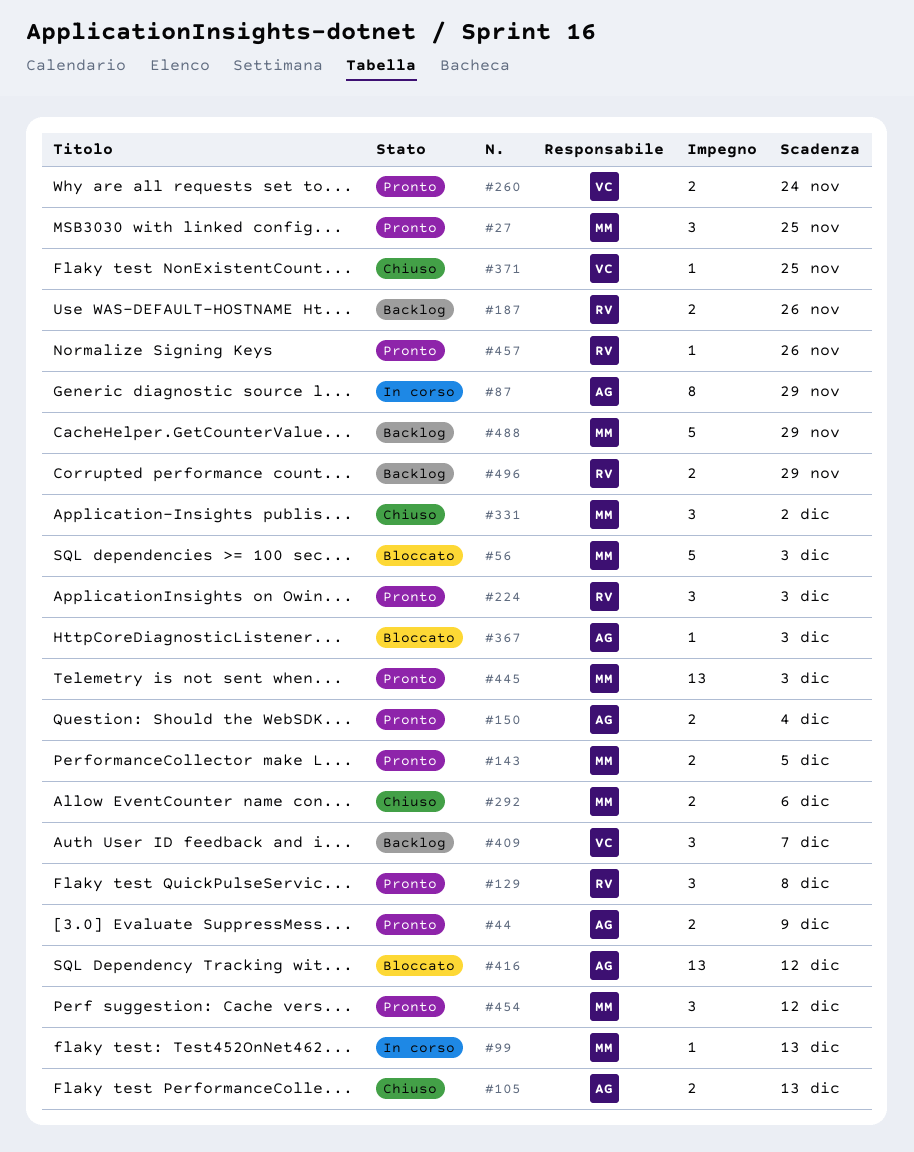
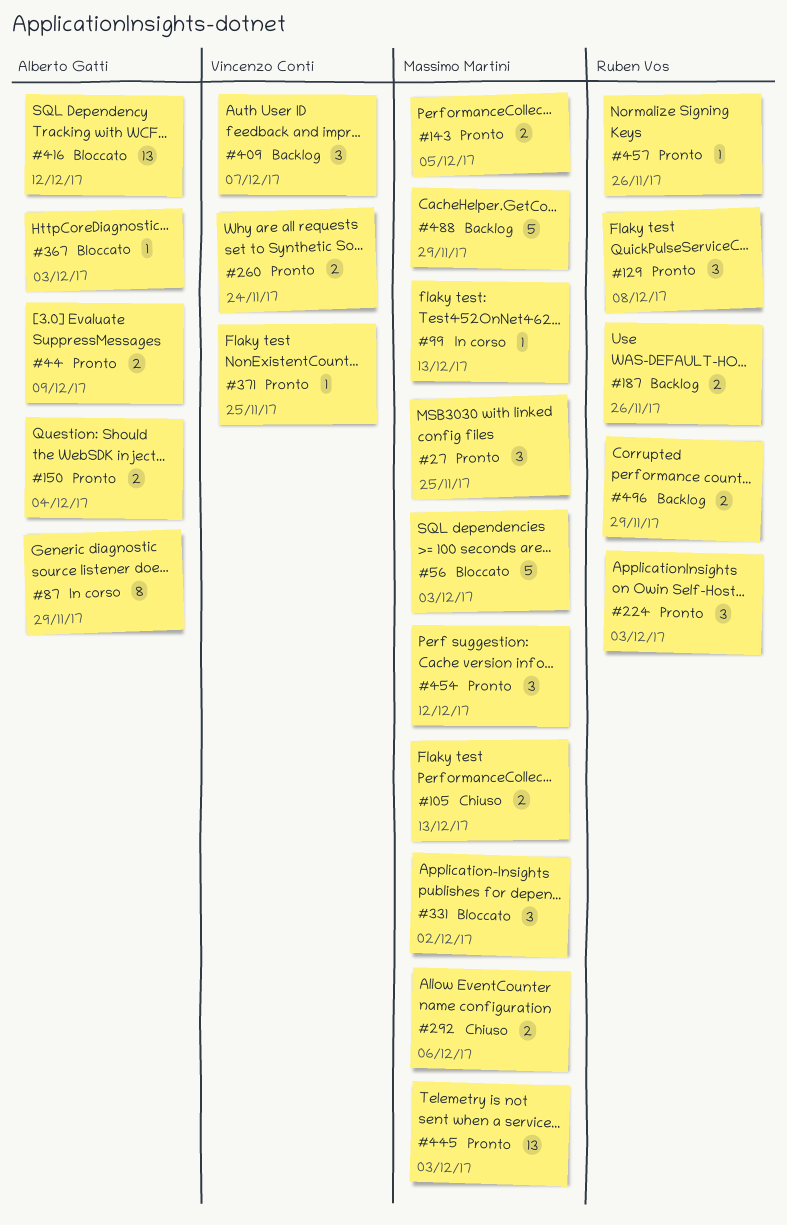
#105, owner: Alberto Gatti -> Massimo Martini
#331, status: Chiuso -> Bloccato
#371, status: Chiuso -> Pronto

